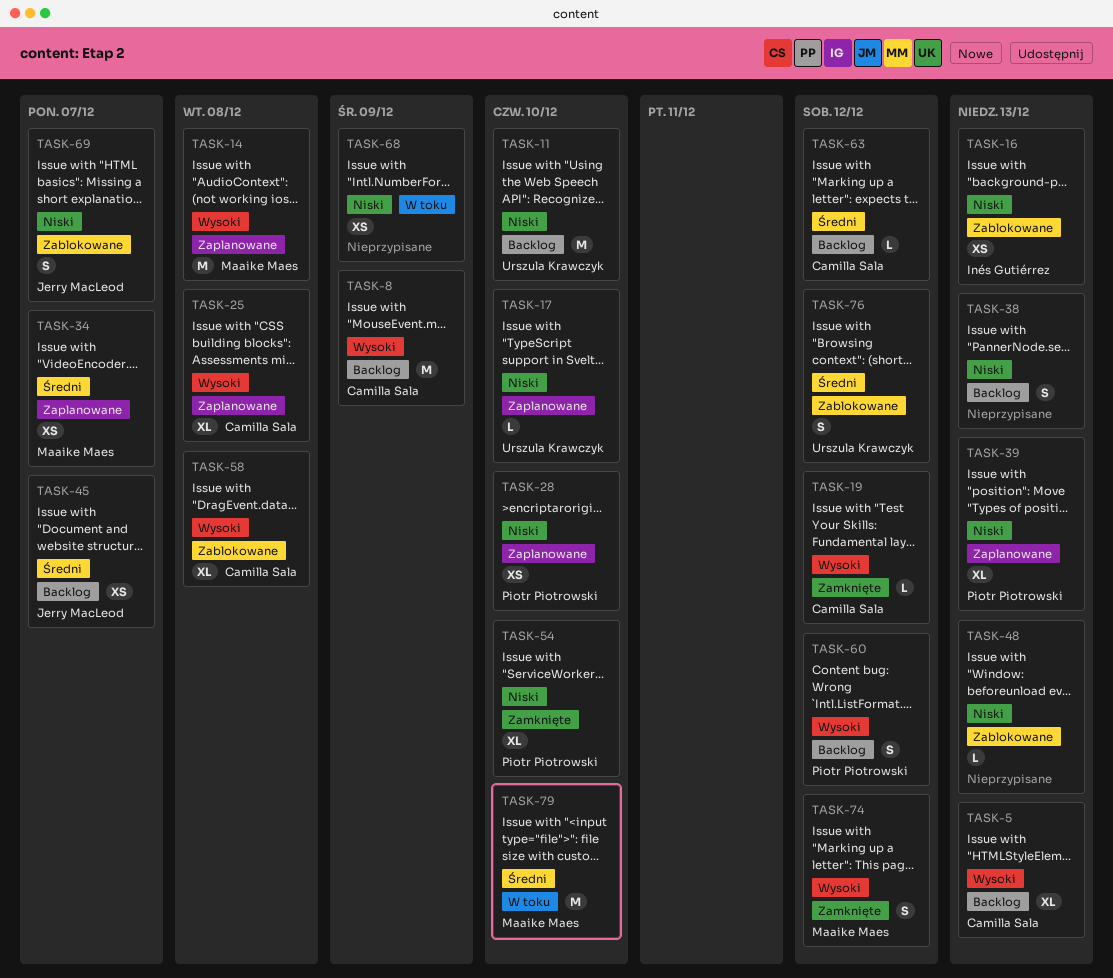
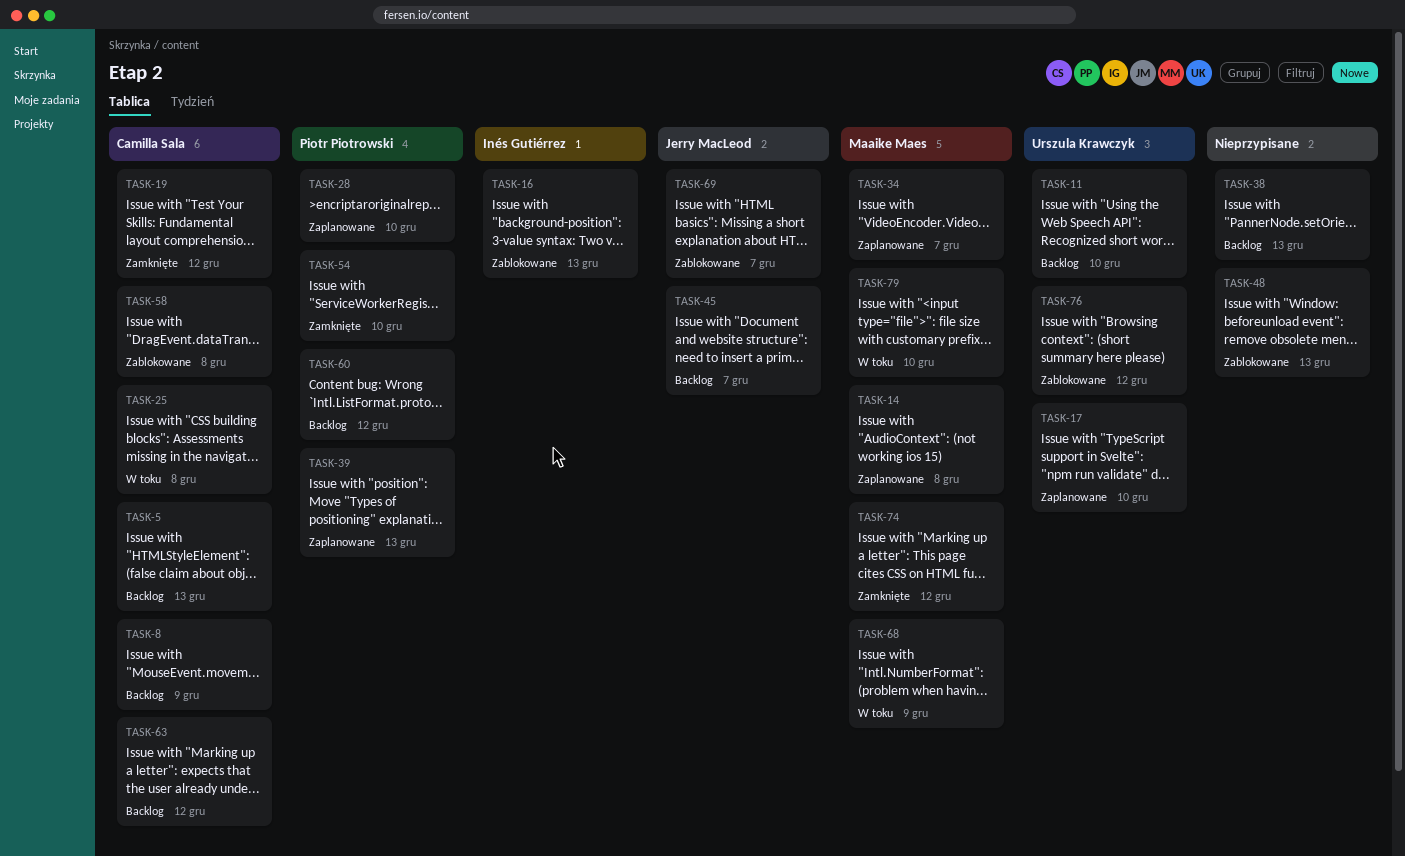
TASK-25, status: Zaplanowane -> W toku
TASK-68, owner: none -> Maaike Maes

